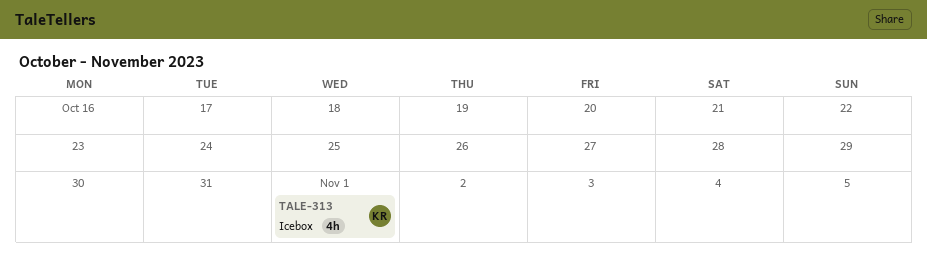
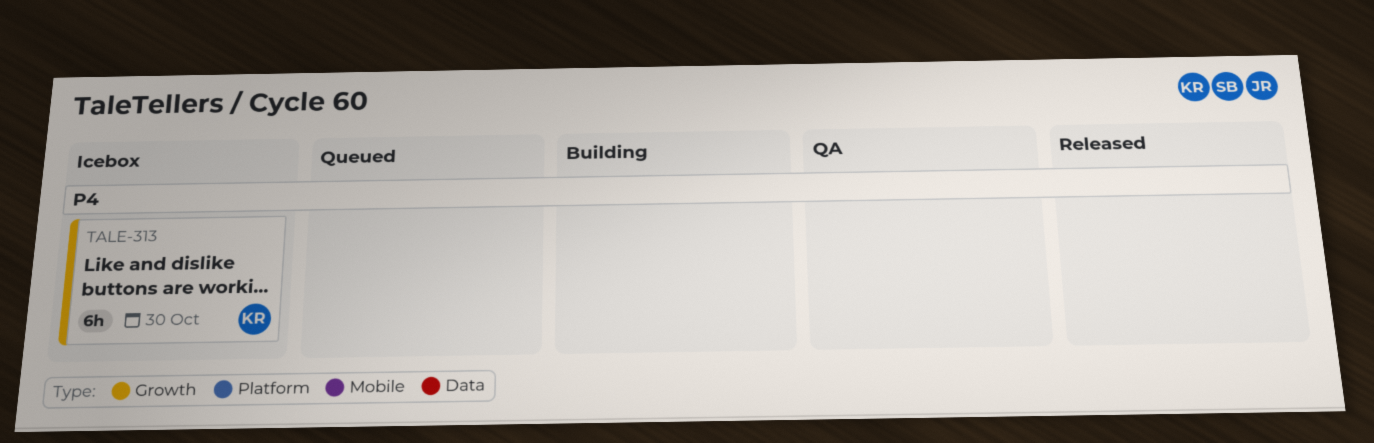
TALE-313, estimate: 4h -> 6h
TALE-313, due: Nov 1 -> Oct 30

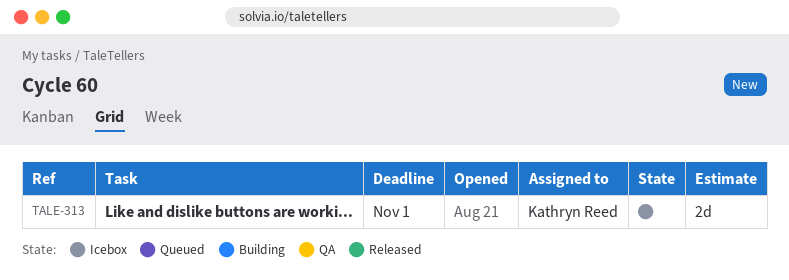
TALE-313, estimate: 6h -> 2d
TALE-313, due: Oct 30 -> Nov 1

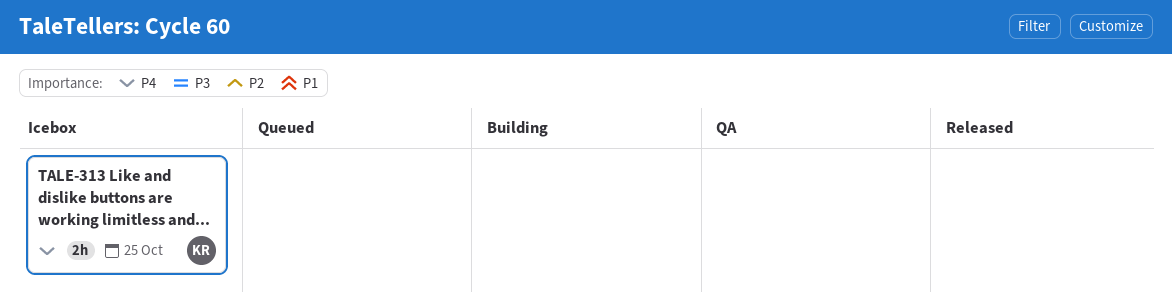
TALE-313, estimate: 2d -> 2h
TALE-313, due: Nov 1 -> Oct 25

